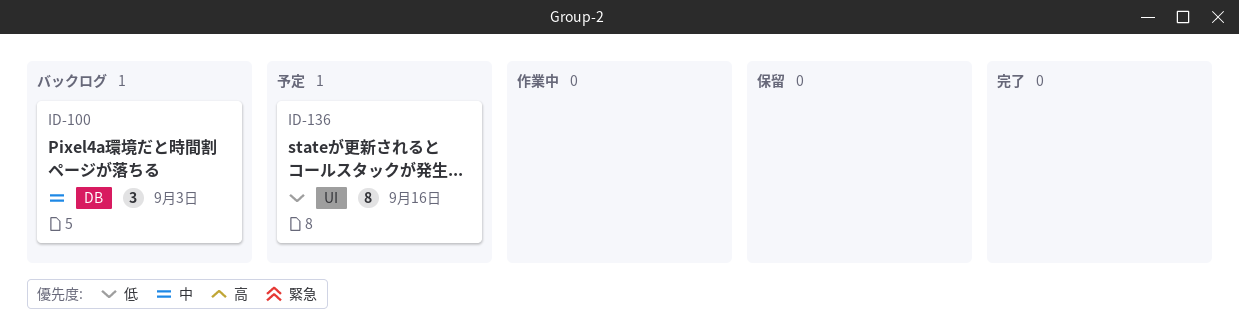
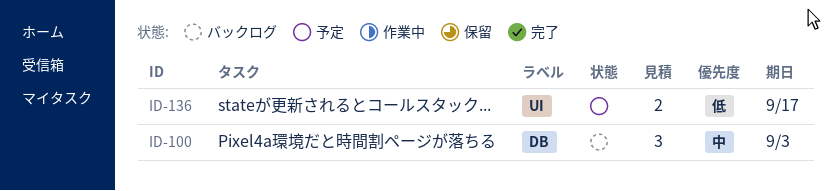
ID-136, estimate: 8 -> 2
ID-136, due: Sep 16 -> Sep 17

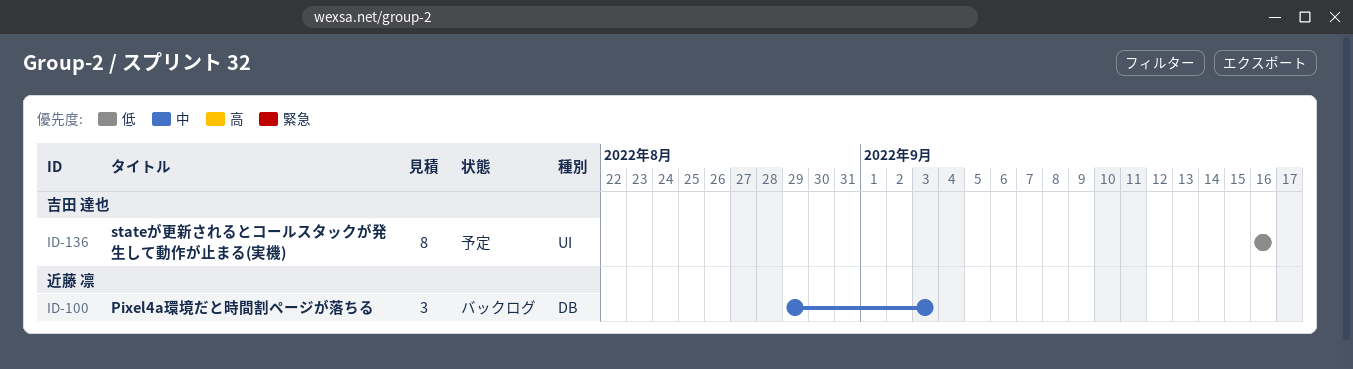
ID-136, estimate: 2 -> 8
ID-136, due: Sep 17 -> Sep 16

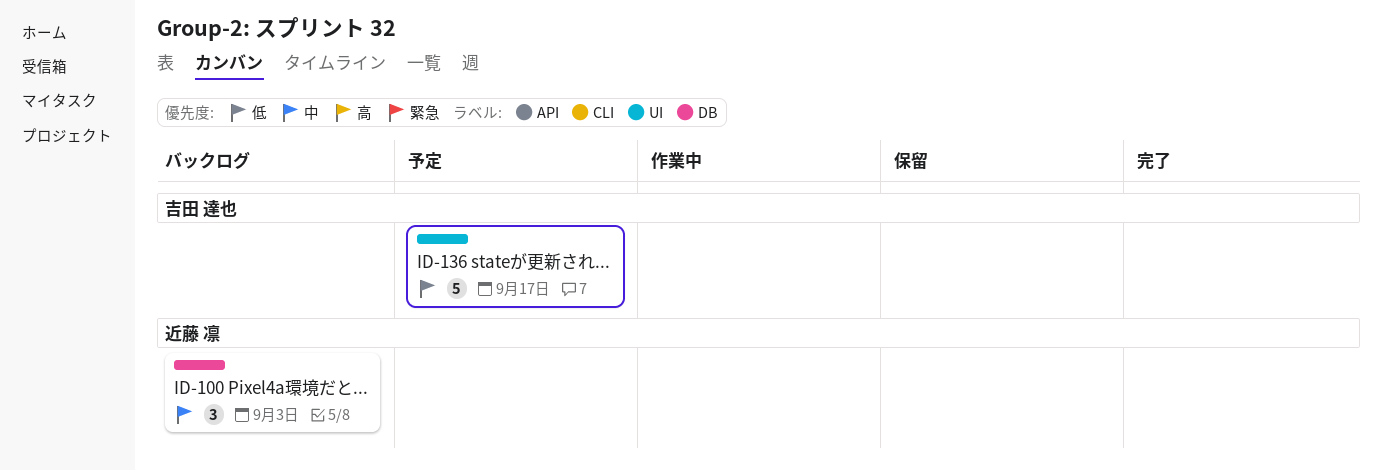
ID-136, estimate: 8 -> 5
ID-136, due: Sep 16 -> Sep 17

